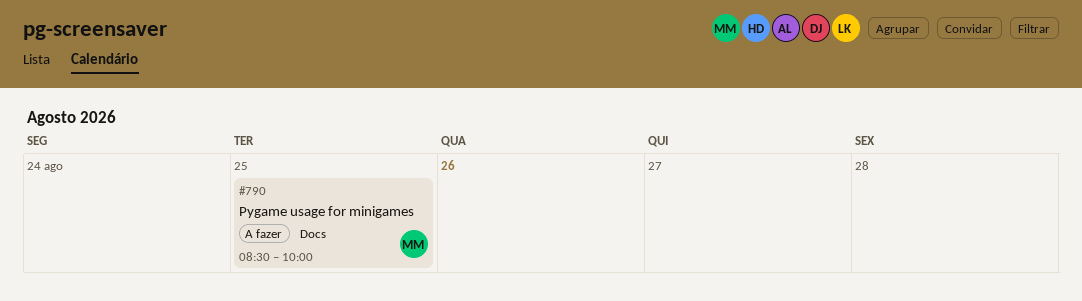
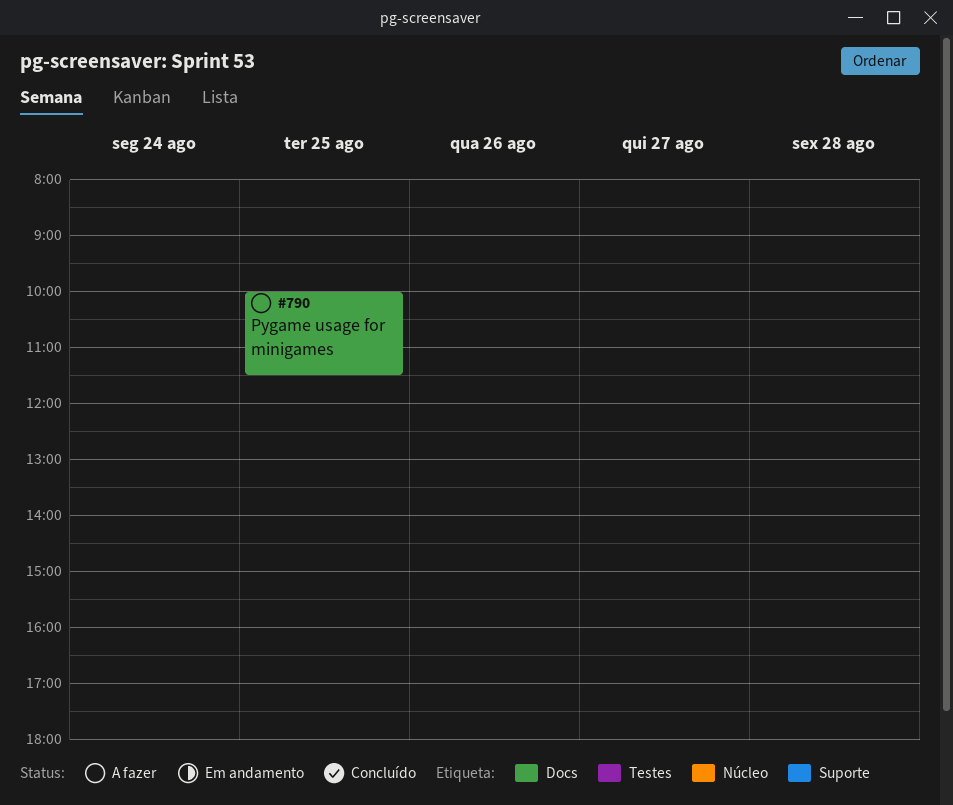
#790, begins: 08:30 -> 10:00
#790, ends: 10:00 -> 11:30

